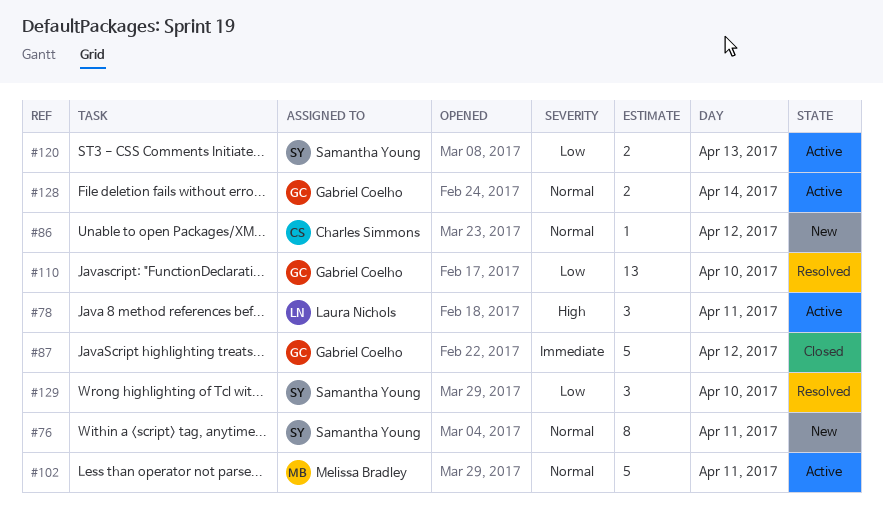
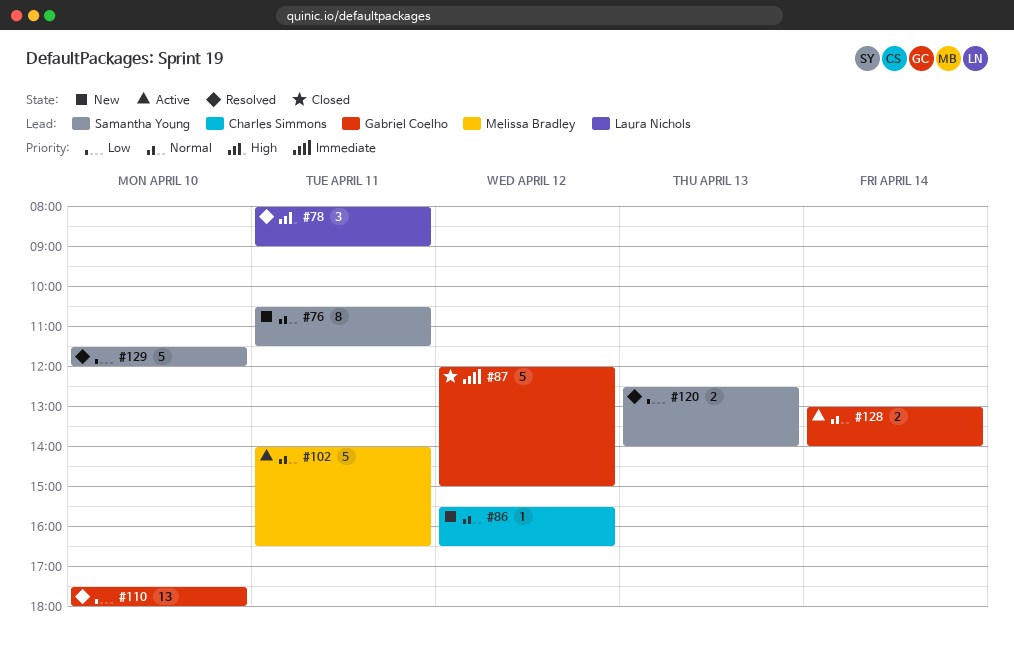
#78, status: Active -> Resolved
#120, status: Active -> Resolved
#129, estimate: 3 -> 5

